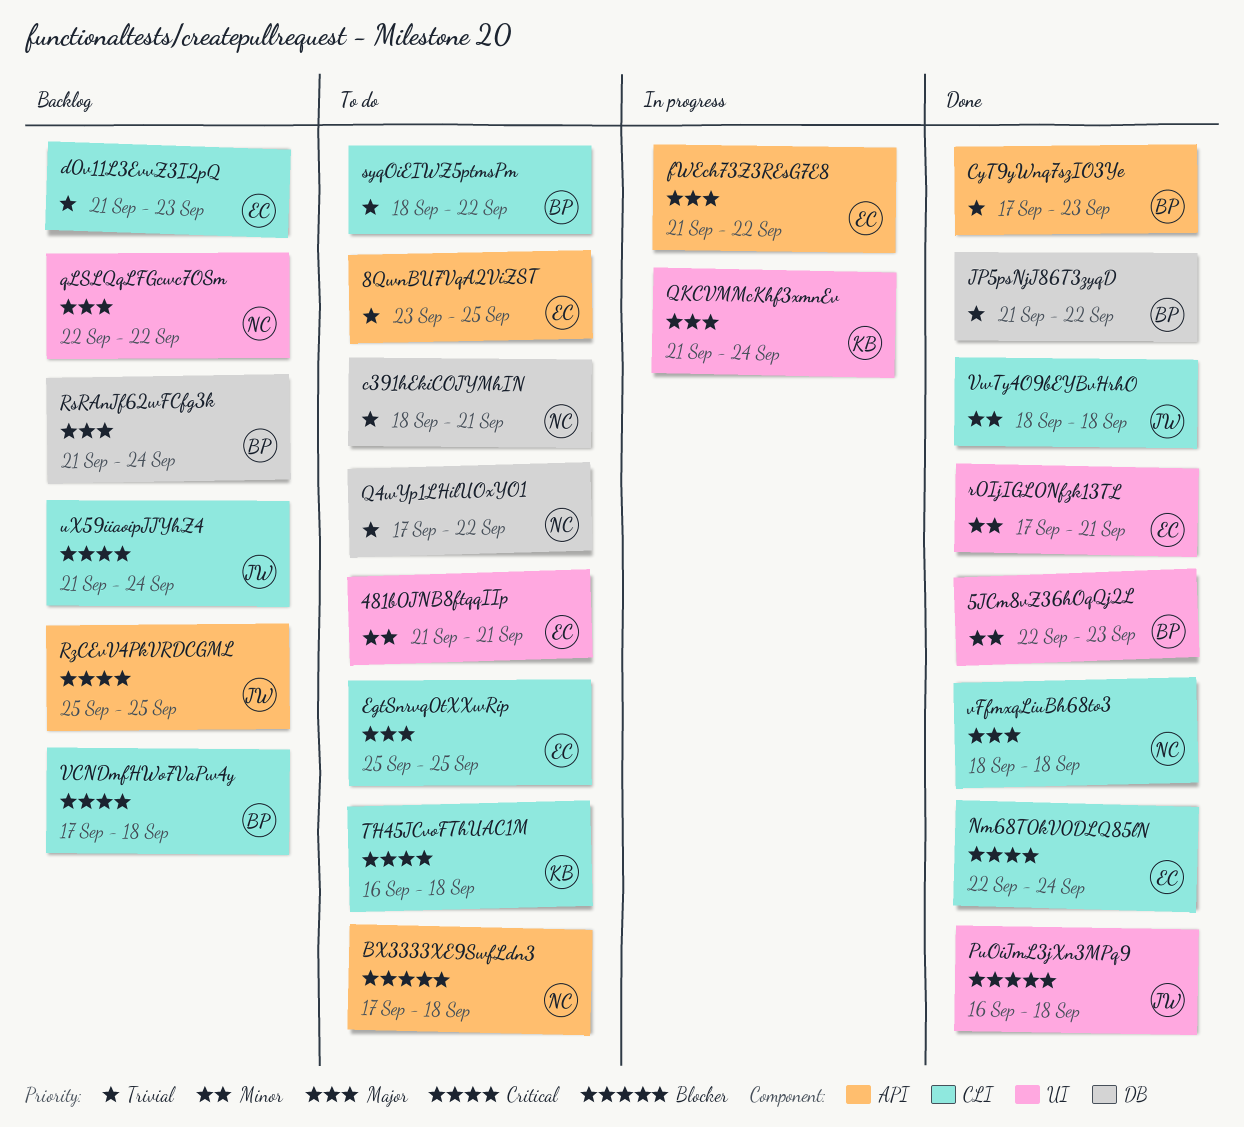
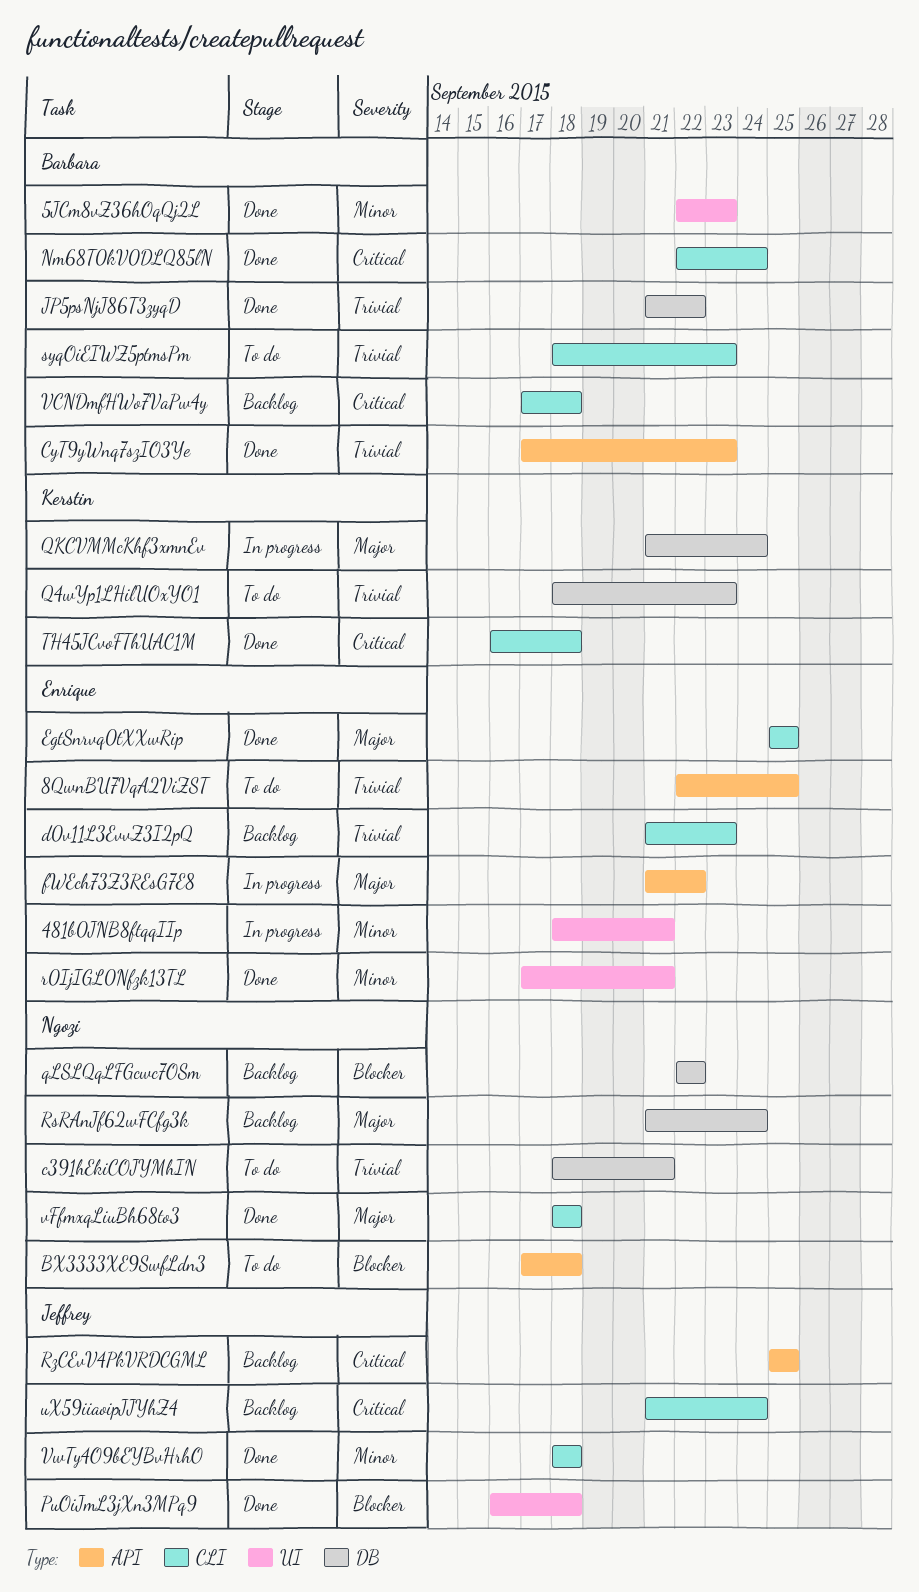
481b0JNB8ftqqIIp, status: To do -> In progress
481b0JNB8ftqqIIp, start: Sep 21 -> Sep 18
8QwnBU7VqA2ViZST, start: Sep 23 -> Sep 22
EgtSnrvq0tXXwRip, status: To do -> Done
Nm68T0kV0DLQ85lN, owner: Enrique -> Barbara
Q4wYp1LHilUOxYO1, owner: Ngozi -> Kerstin
Q4wYp1LHilUOxYO1, start: Sep 17 -> Sep 18
Q4wYp1LHilUOxYO1, due: Sep 22 -> Sep 23
QKCVMMcKhf3xmnEv, label: UI -> DB
qLSLQqLFGcwc7OSm, priority: Major -> Blocker
qLSLQqLFGcwc7OSm, label: UI -> DB
RsRAnJf62wFCfg3k, owner: Barbara -> Ngozi
syqOiEIWZ5ptmsPm, due: Sep 22 -> Sep 23
TH45JCvoFThUAC1M, status: To do -> Done

